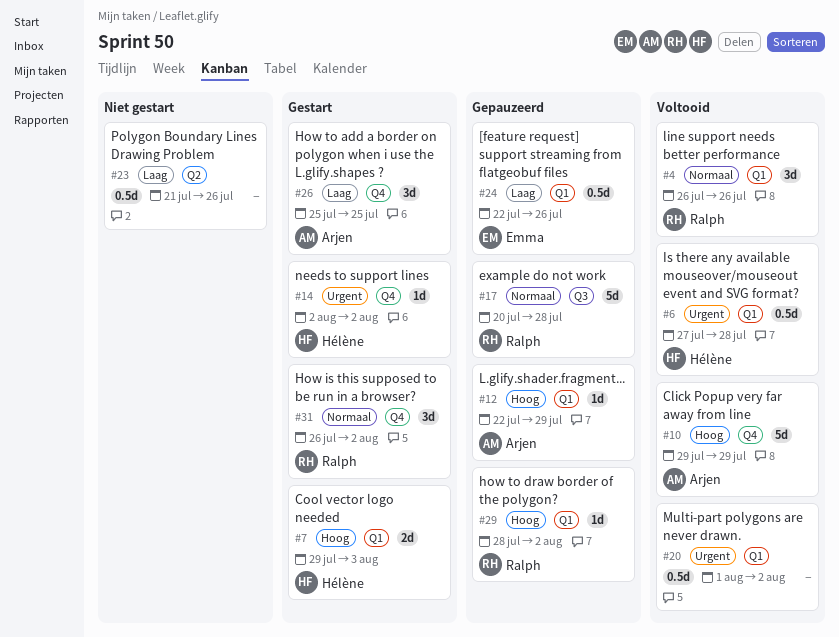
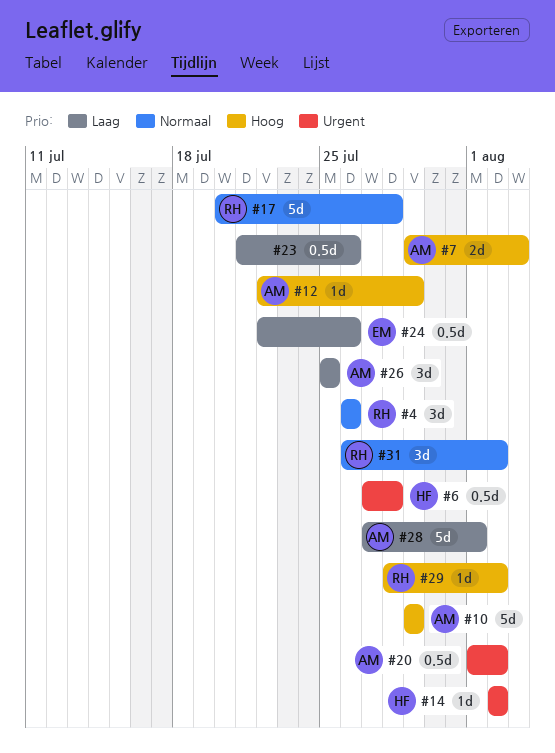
#7, owner: Hélène -> Arjen
#20, owner: none -> Arjen
#28: none -> present

